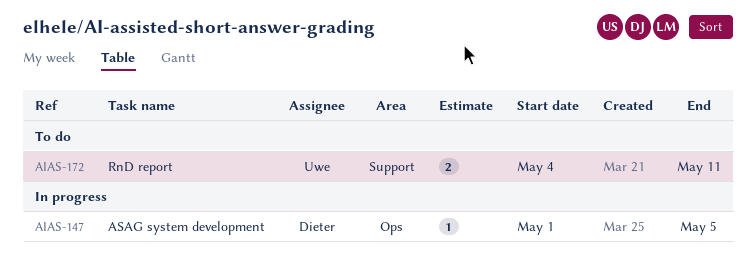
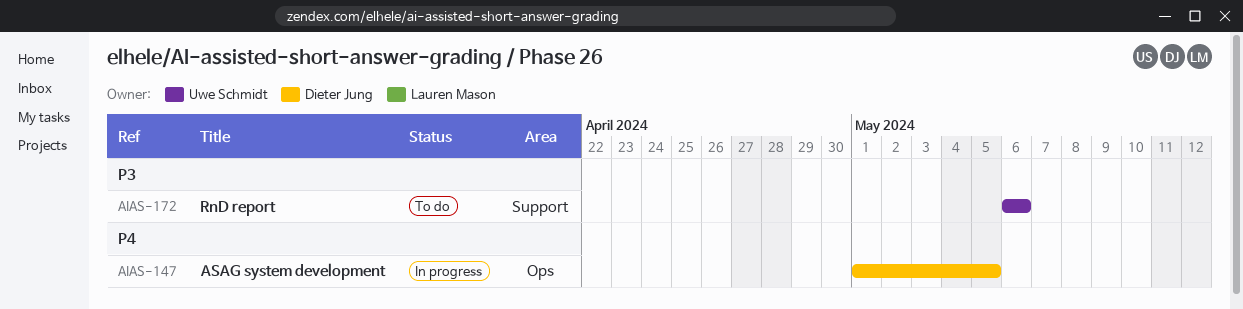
AIAS-172, start: May 4 -> May 6
AIAS-172, due: May 11 -> May 6

